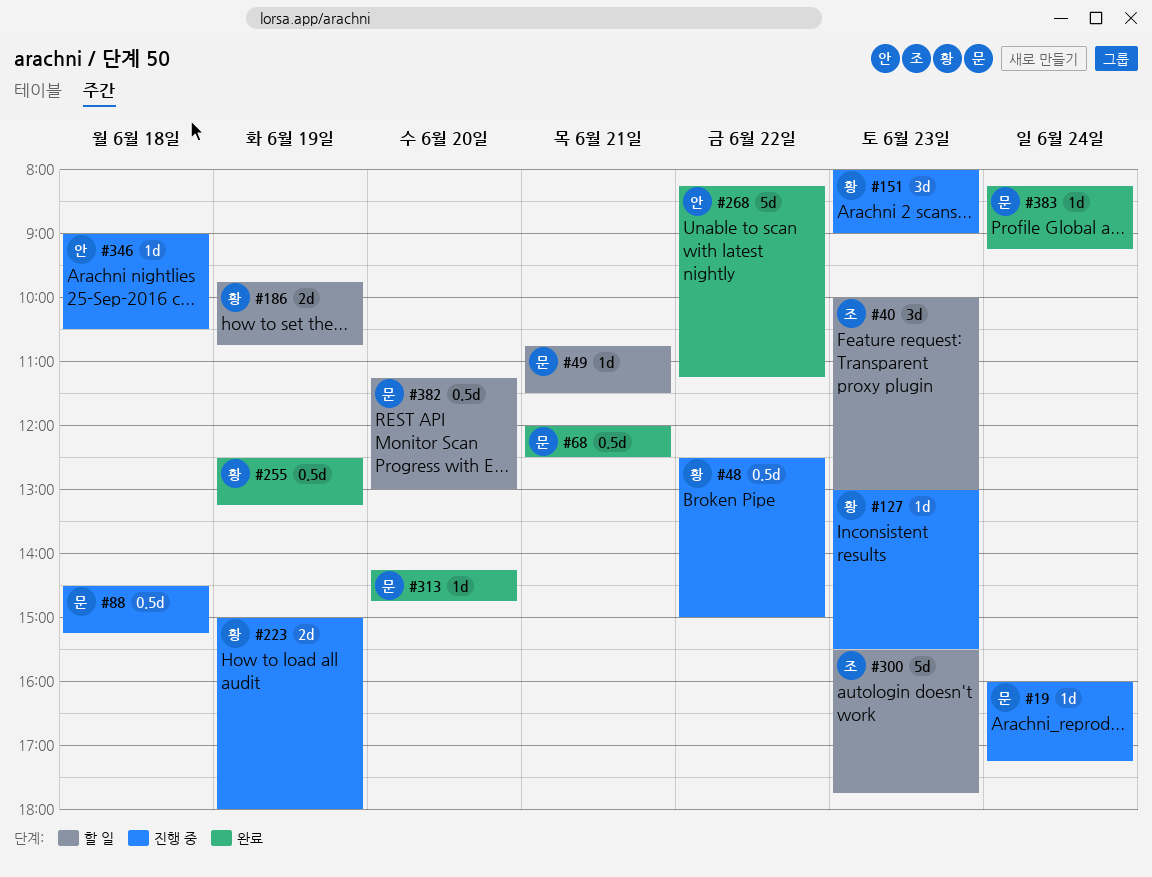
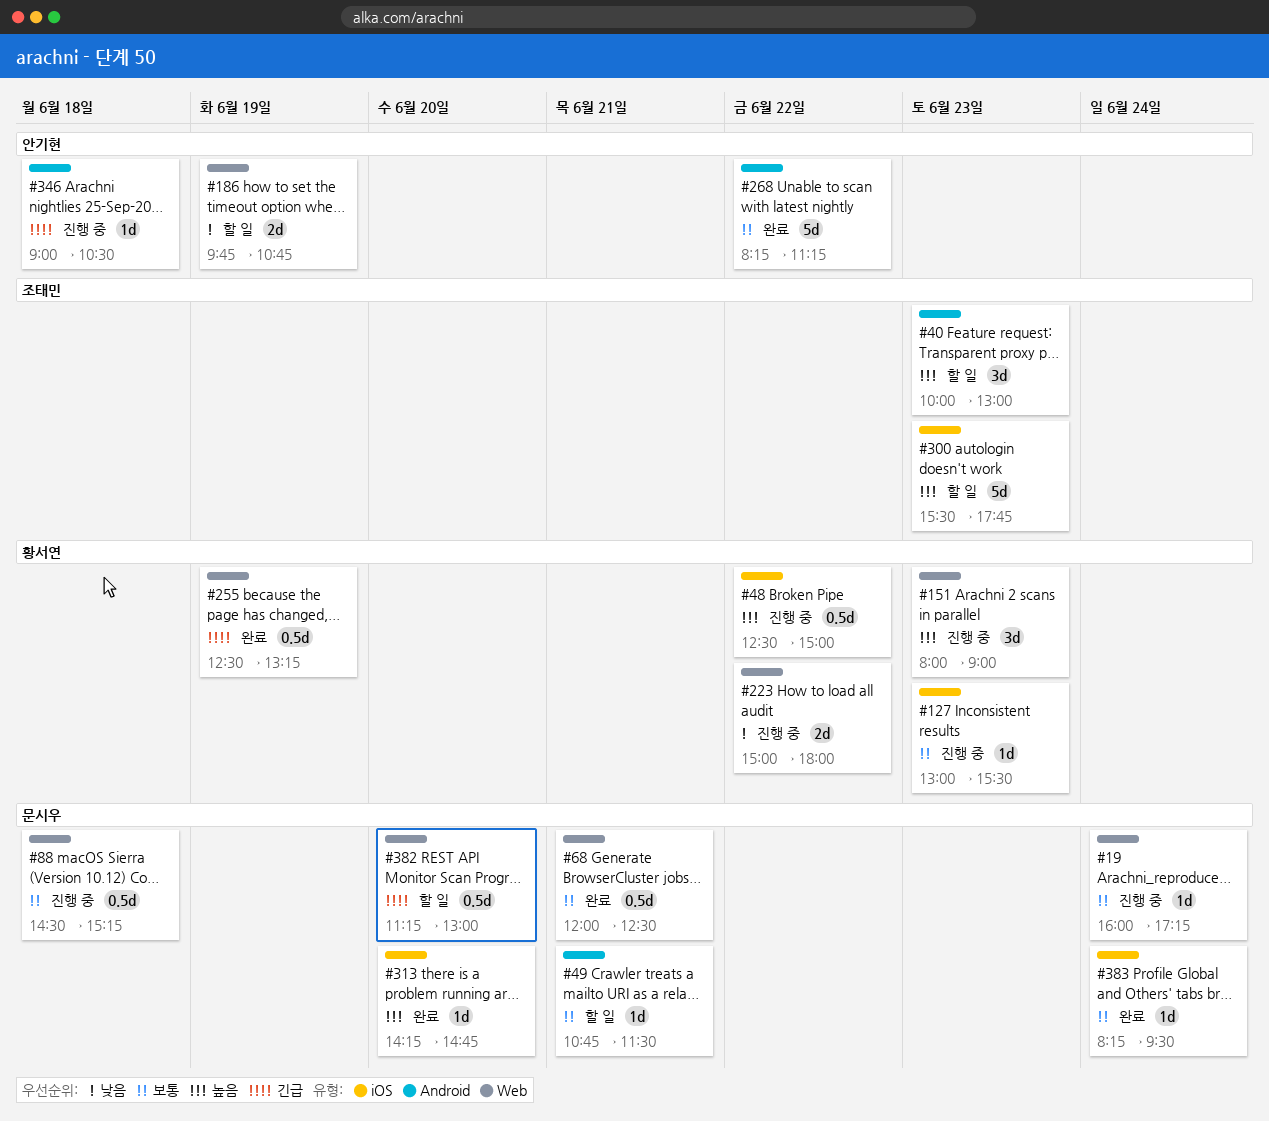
#186, owner: 황서연 -> 안기현
#223, day: Jun 19 -> Jun 22
#383, ends: 09:15 -> 09:30

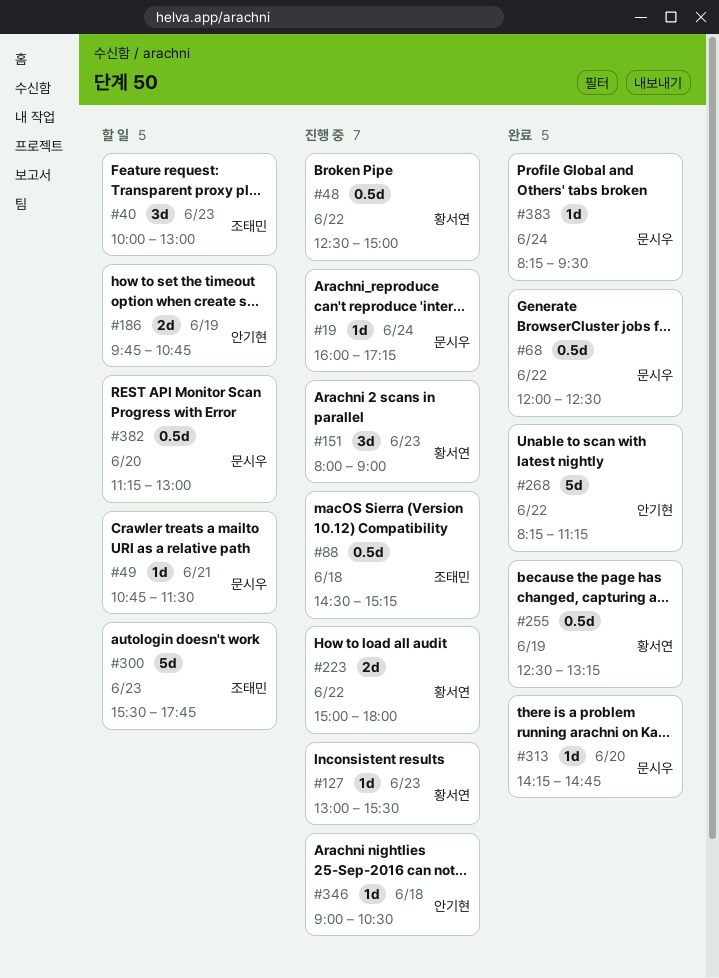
#68, day: Jun 21 -> Jun 22
#88, owner: 문시우 -> 조태민

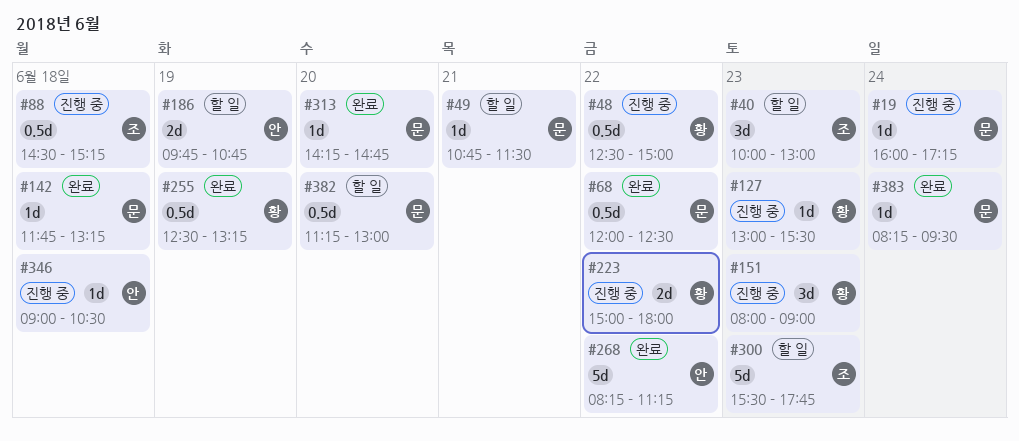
#142: none -> present

